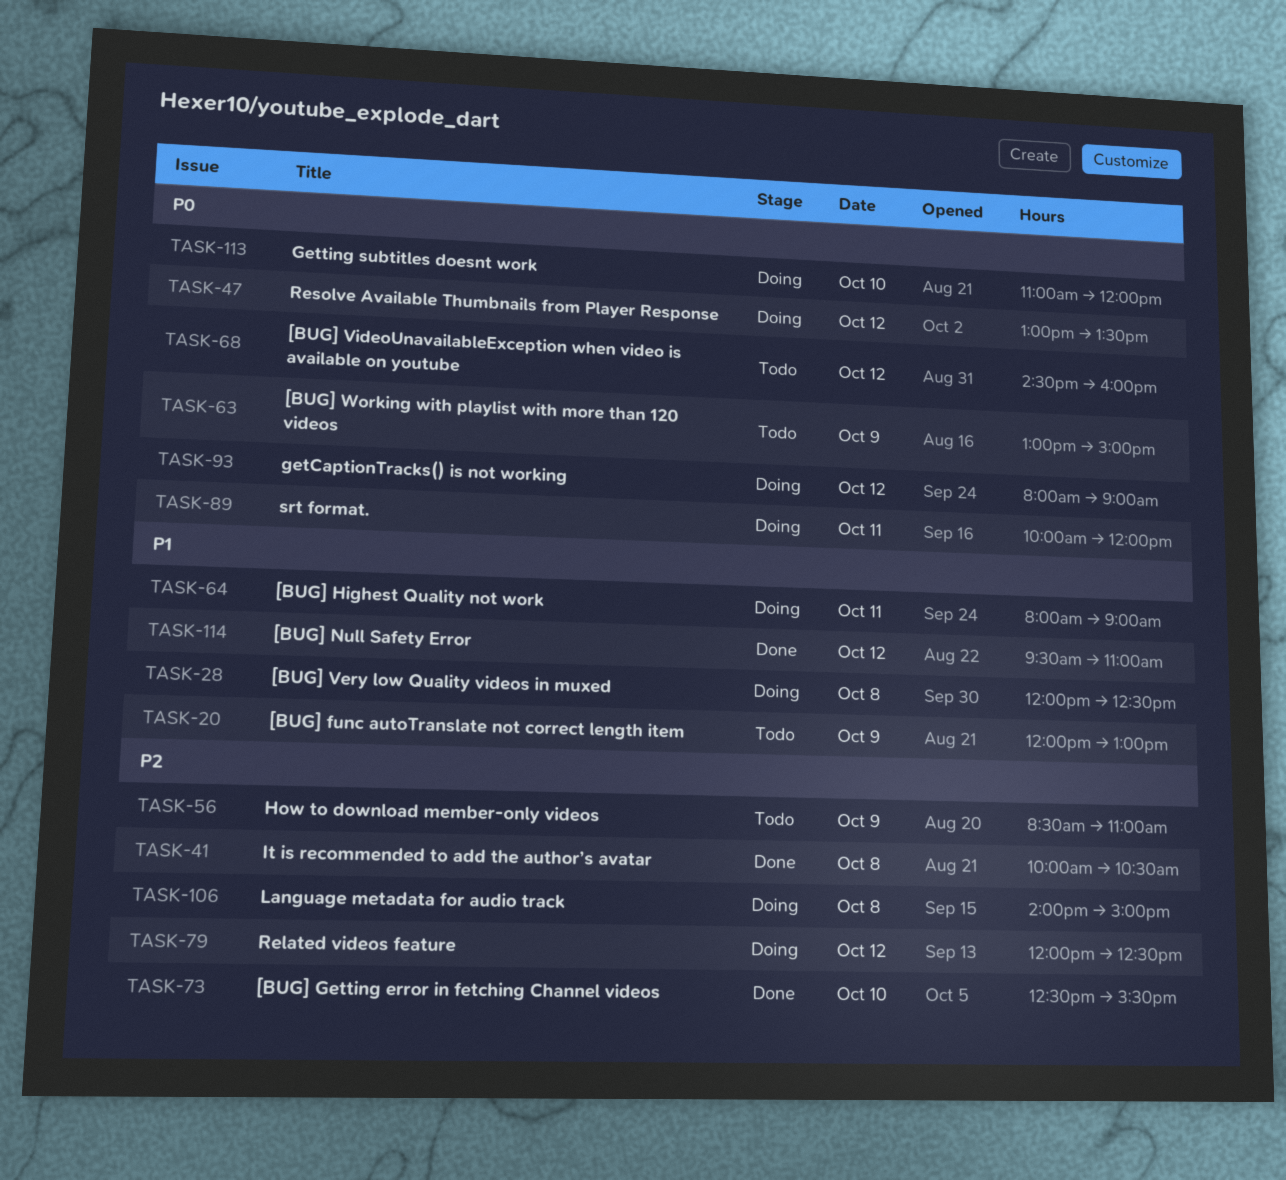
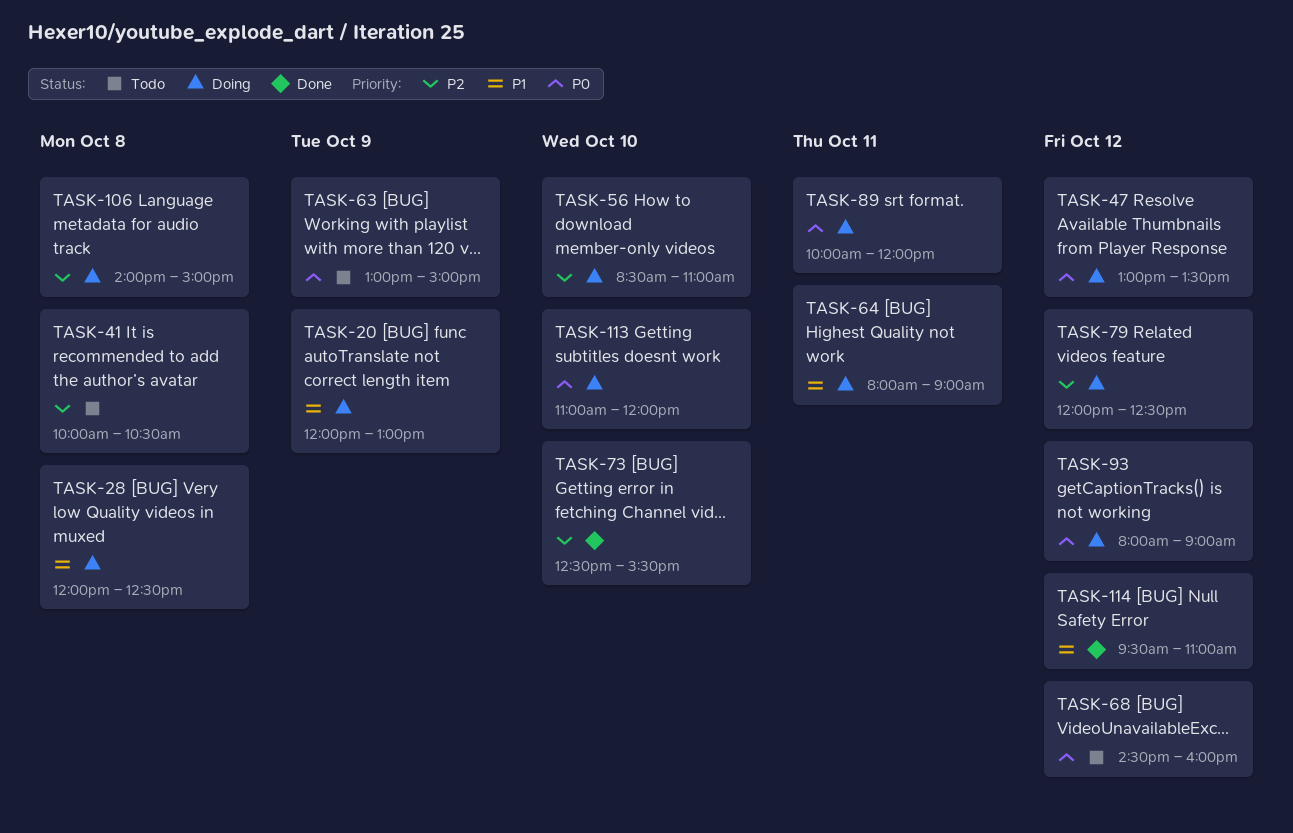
TASK-20, status: Todo -> Doing
TASK-41, status: Done -> Todo
TASK-56, status: Todo -> Doing
TASK-56, day: Oct 9 -> Oct 10

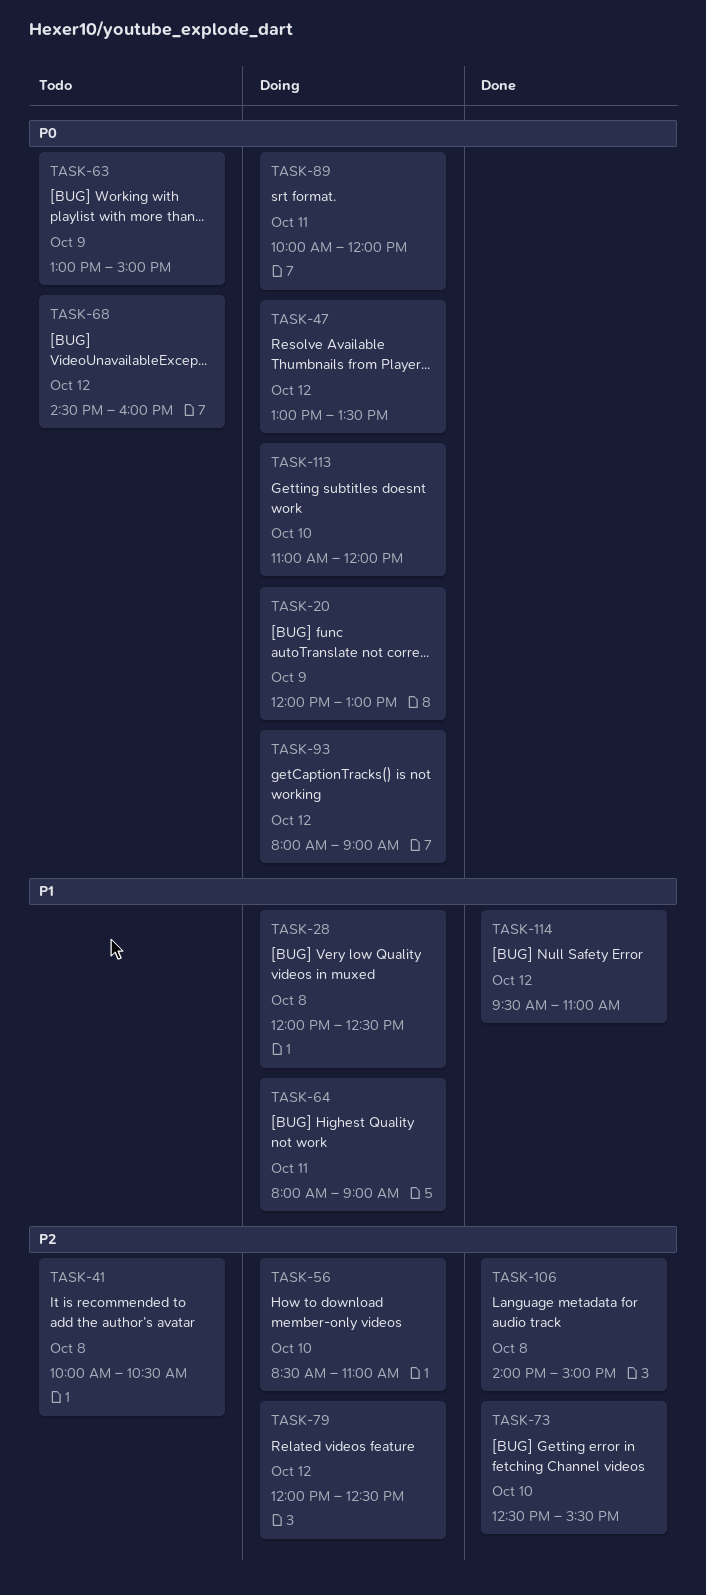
TASK-20, priority: P1 -> P0
TASK-106, status: Doing -> Done

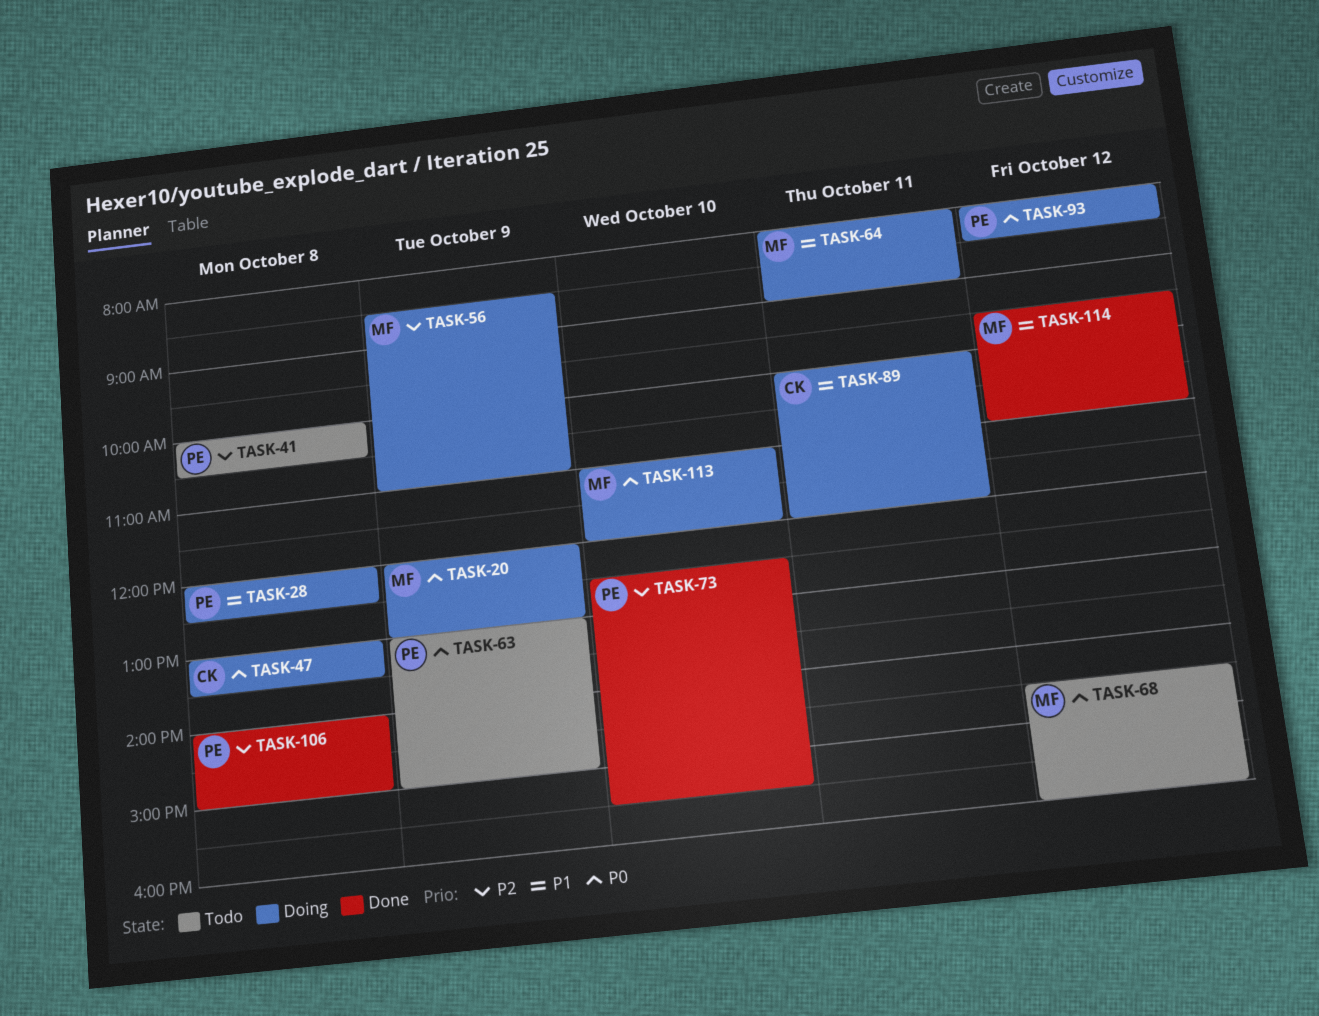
TASK-47, day: Oct 12 -> Oct 8
TASK-56, day: Oct 10 -> Oct 9
TASK-79: present -> none
TASK-89, priority: P0 -> P1
TASK-93, ends: 09:00 -> 08:30

